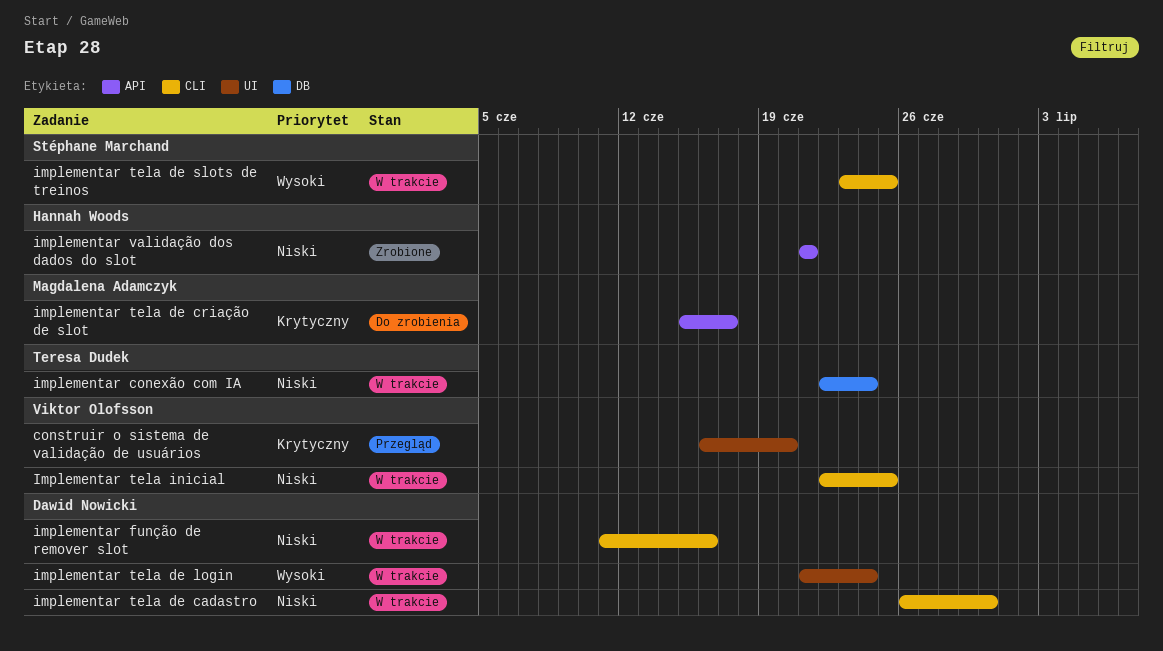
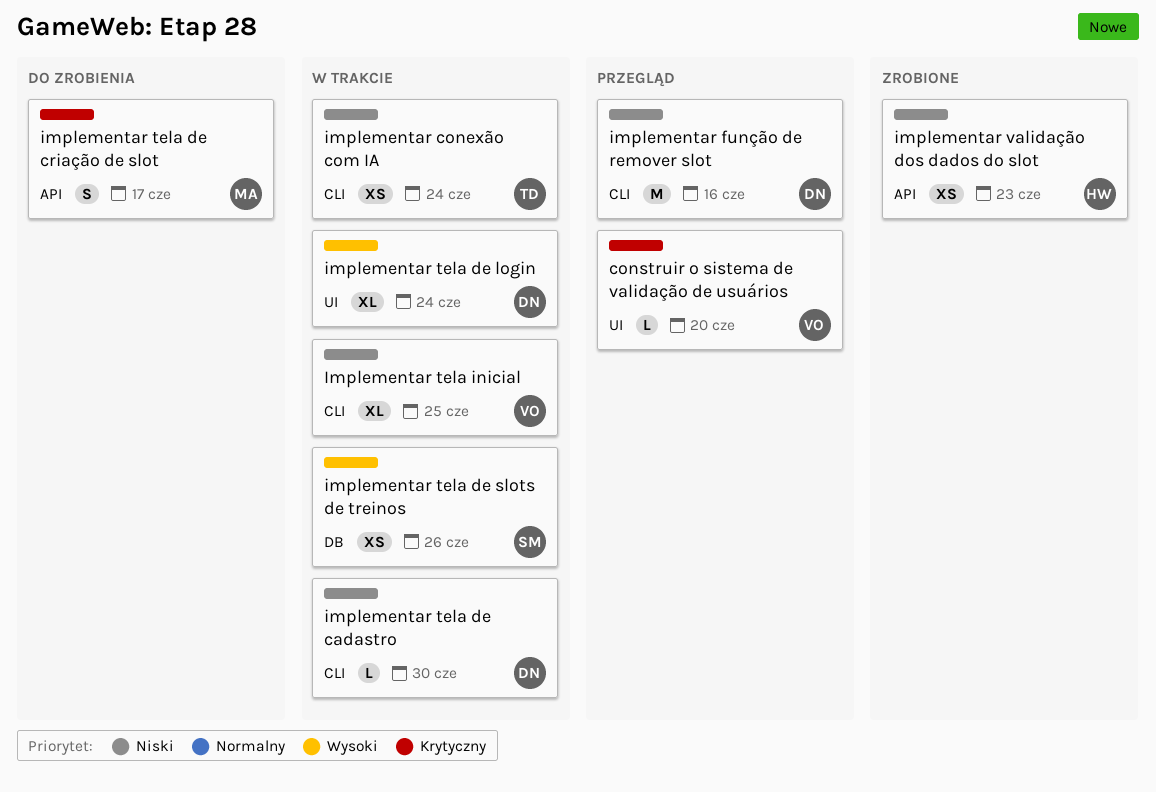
implementar conexão com IA, label: DB -> CLI
implementar função de remover slot, status: W trakcie -> Przegląd
implementar tela de slots de treinos, label: CLI -> DB
implementar tela de slots de treinos, due: Jun 25 -> Jun 26
implementar validação dos dados do slot, due: Jun 21 -> Jun 23

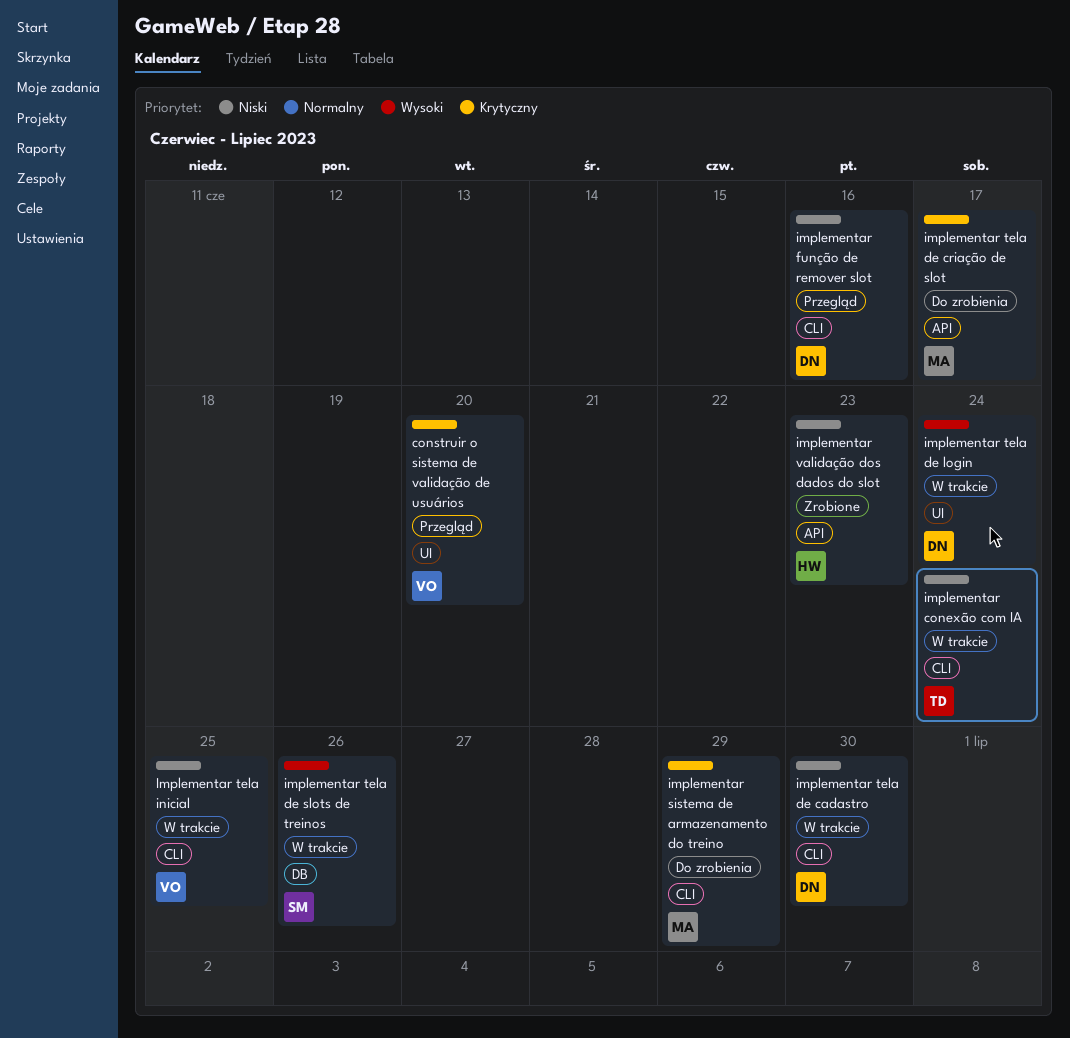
implementar sistema de armazenamento do treino: none -> present

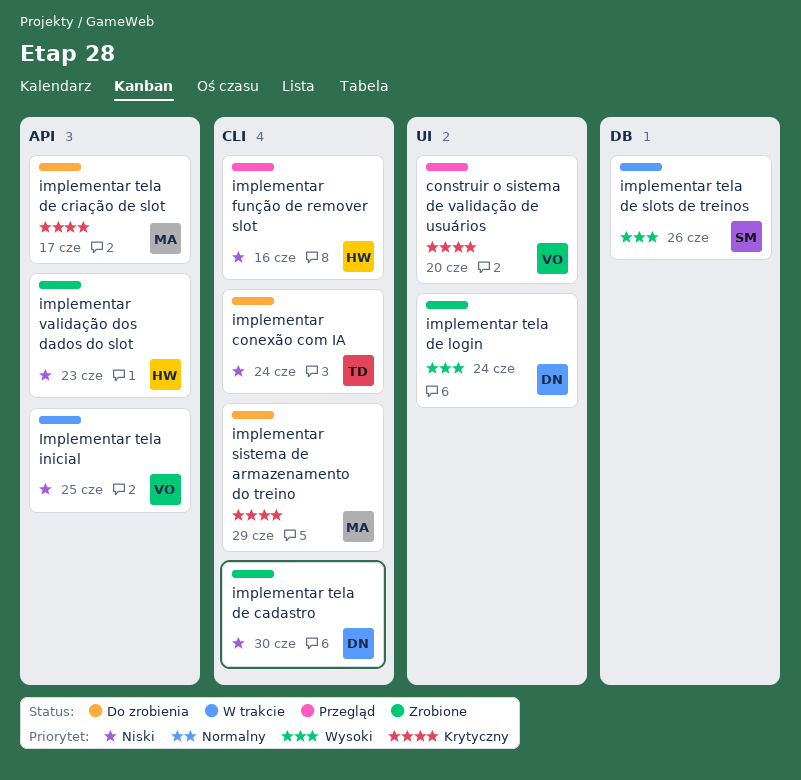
implementar conexão com IA, status: W trakcie -> Do zrobienia
implementar função de remover slot, owner: DN -> HW
implementar tela de cadastro, status: W trakcie -> Zrobione
implementar tela de login, status: W trakcie -> Zrobione
Implementar tela inicial, label: CLI -> API

